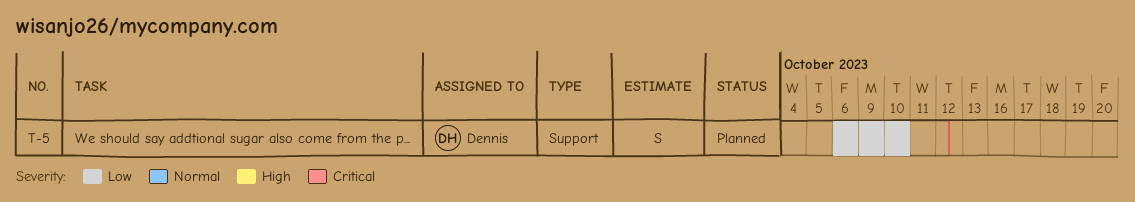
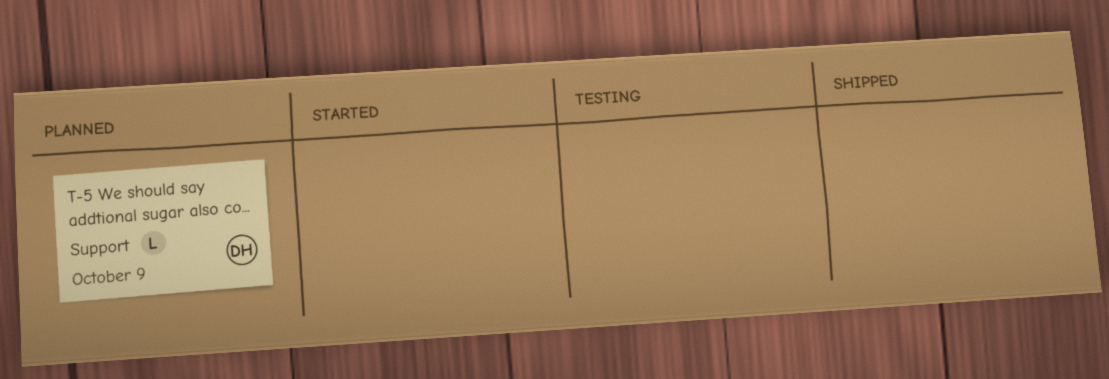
T-5, estimate: S -> L
T-5, due: Oct 10 -> Oct 9

